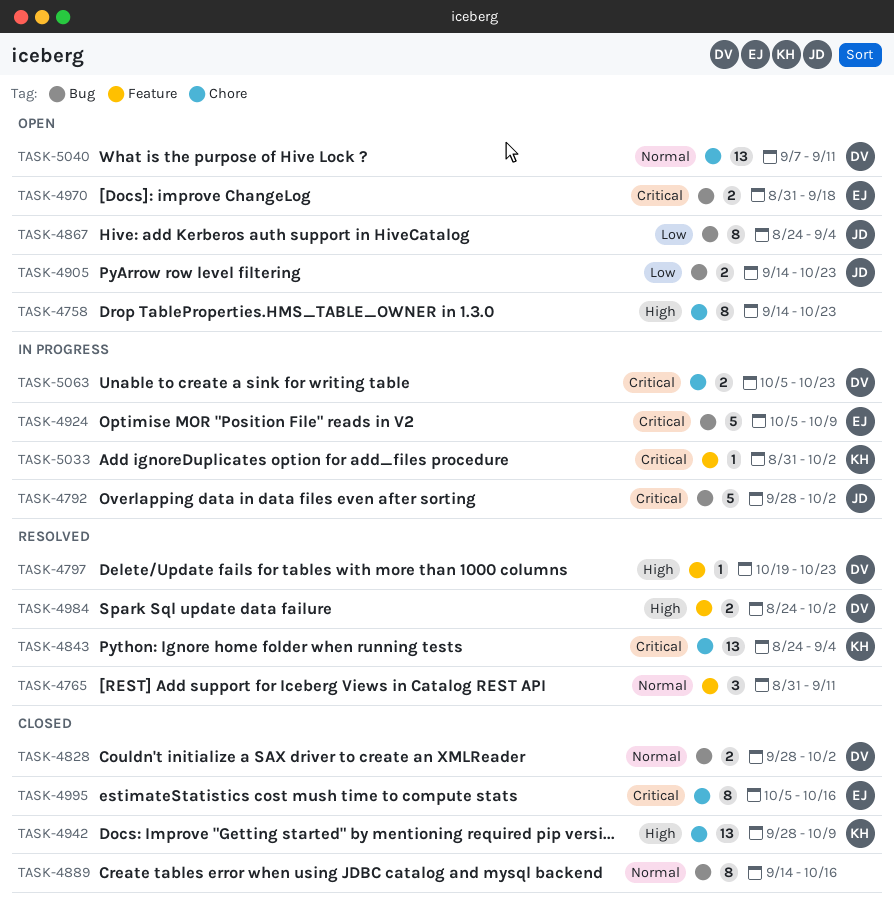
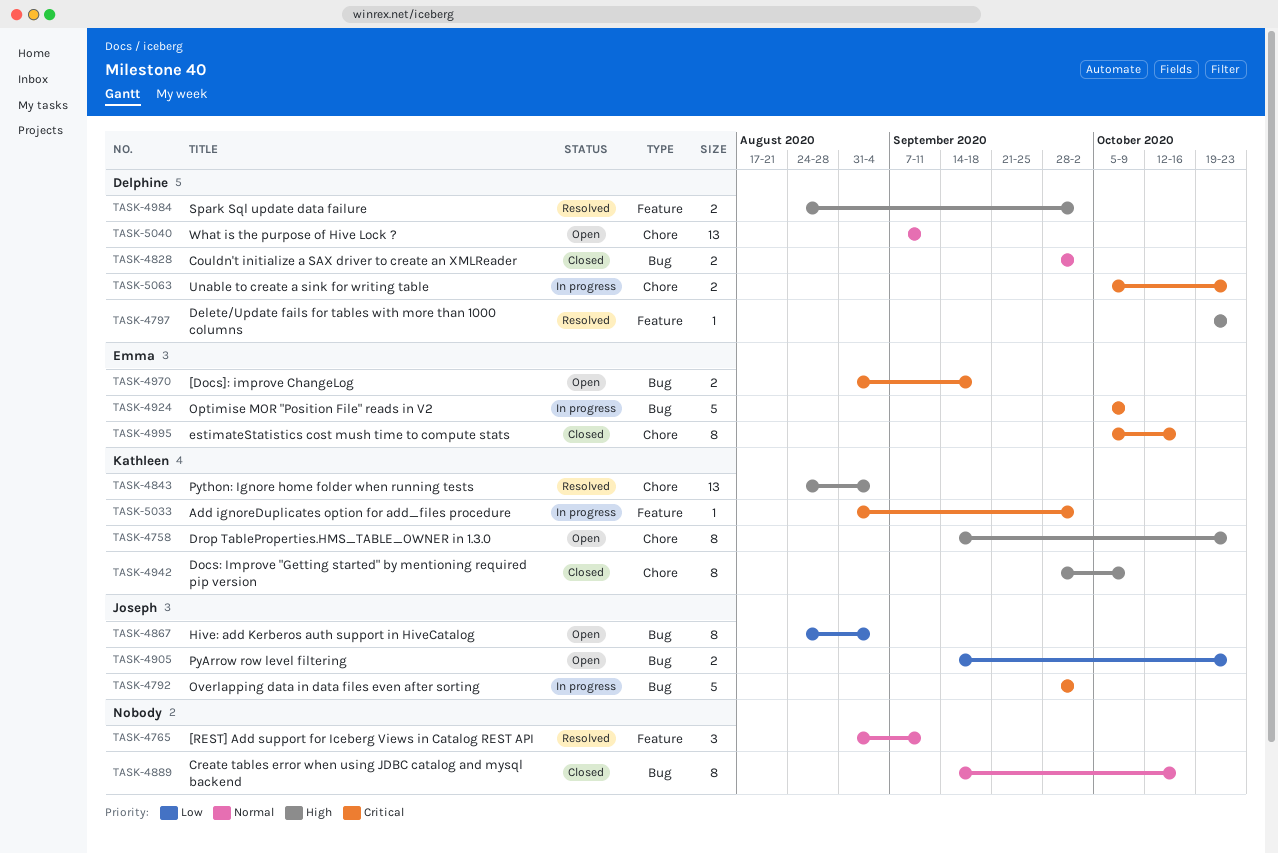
TASK-4758, owner: none -> Kathleen
TASK-4843, priority: Critical -> High
TASK-4942, estimate: 13 -> 8

